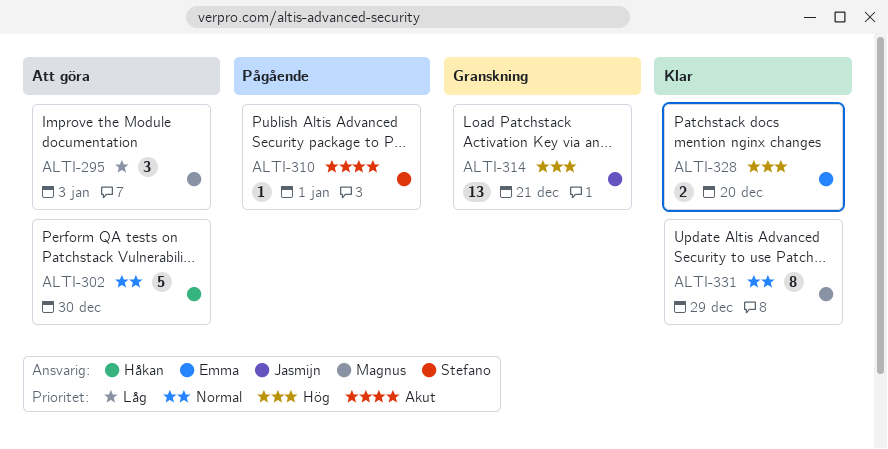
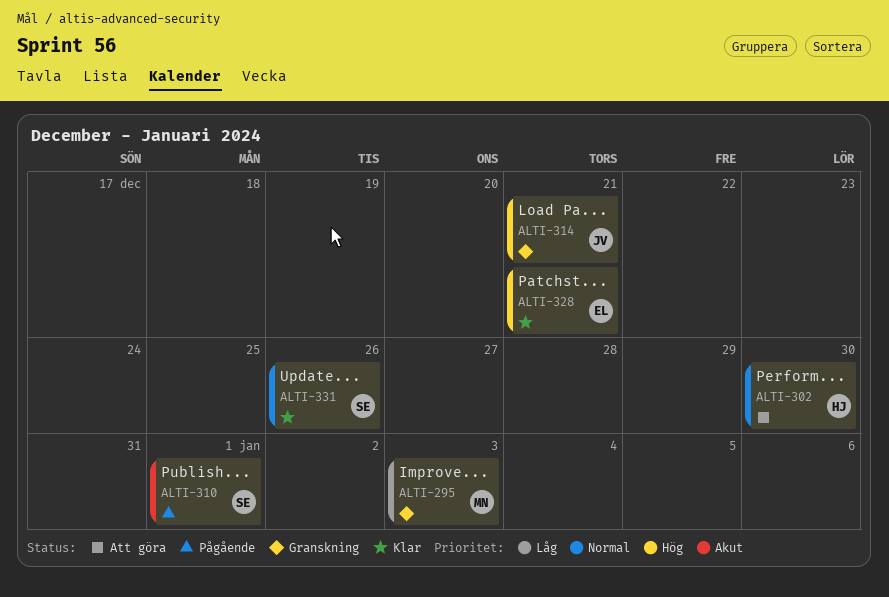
ALTI-295, status: Att göra -> Granskning
ALTI-328, due: Dec 20 -> Dec 21
ALTI-331, owner: Magnus -> Stefano
ALTI-331, due: Dec 29 -> Dec 26

